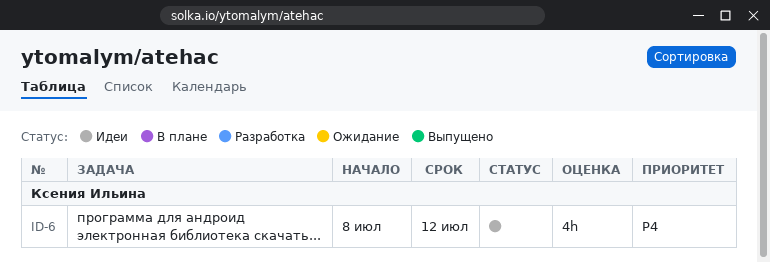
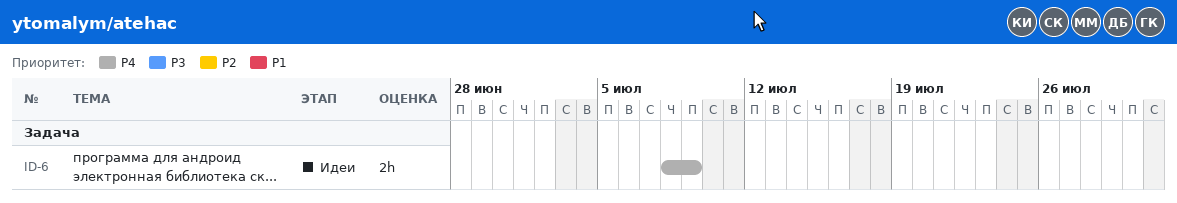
ID-6, estimate: 4h -> 2h
ID-6, due: Jul 12 -> Jul 9

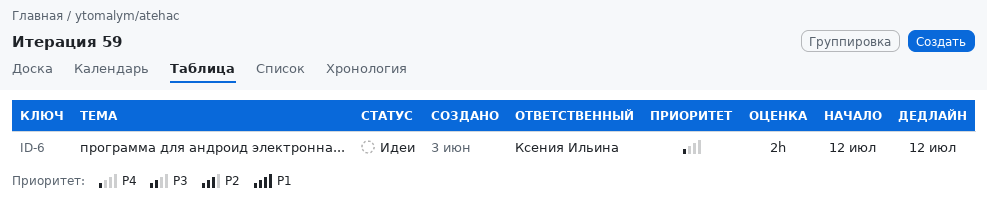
ID-6, start: Jul 8 -> Jul 12
ID-6, due: Jul 9 -> Jul 12

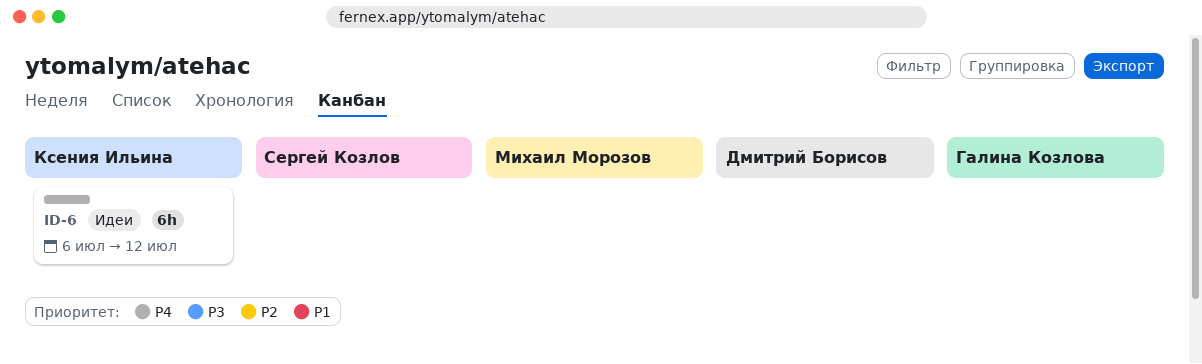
ID-6, estimate: 2h -> 6h
ID-6, start: Jul 12 -> Jul 6

